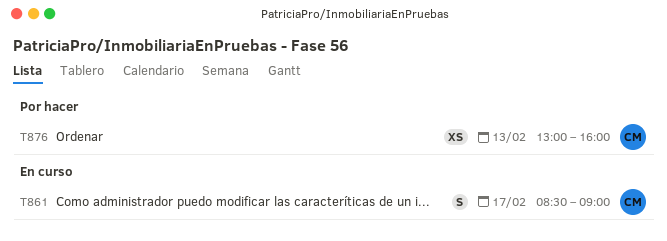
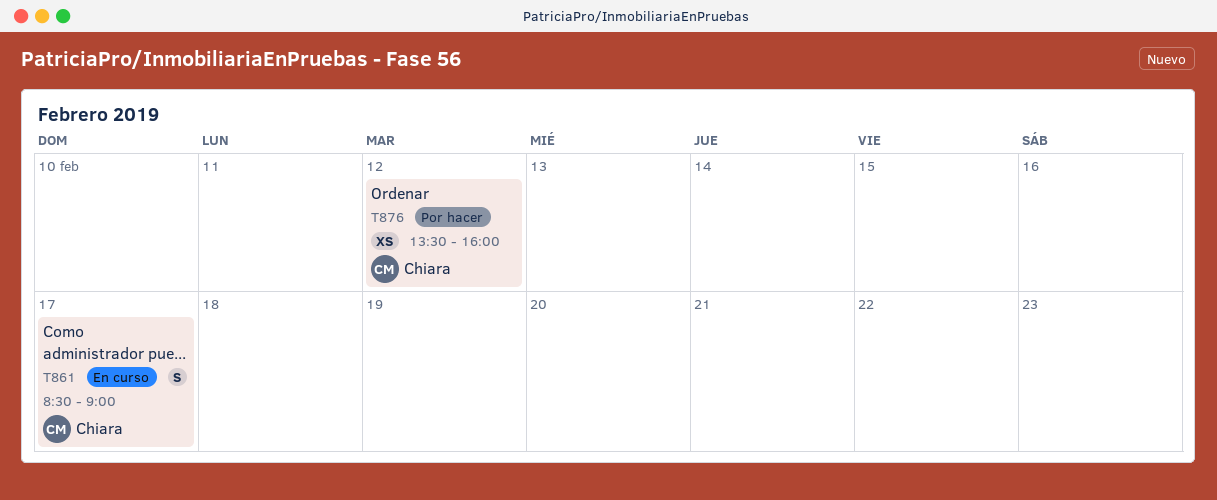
T876, day: Feb 13 -> Feb 12
T876, begins: 13:00 -> 13:30

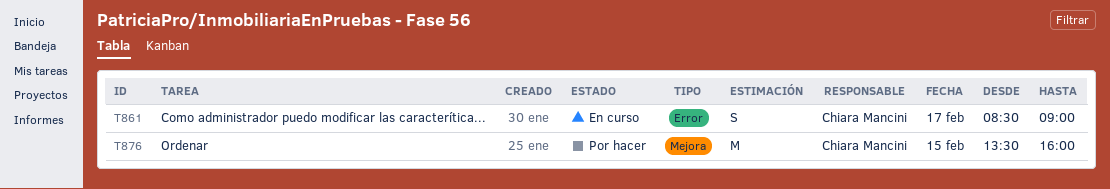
T876, estimate: XS -> M
T876, day: Feb 12 -> Feb 15

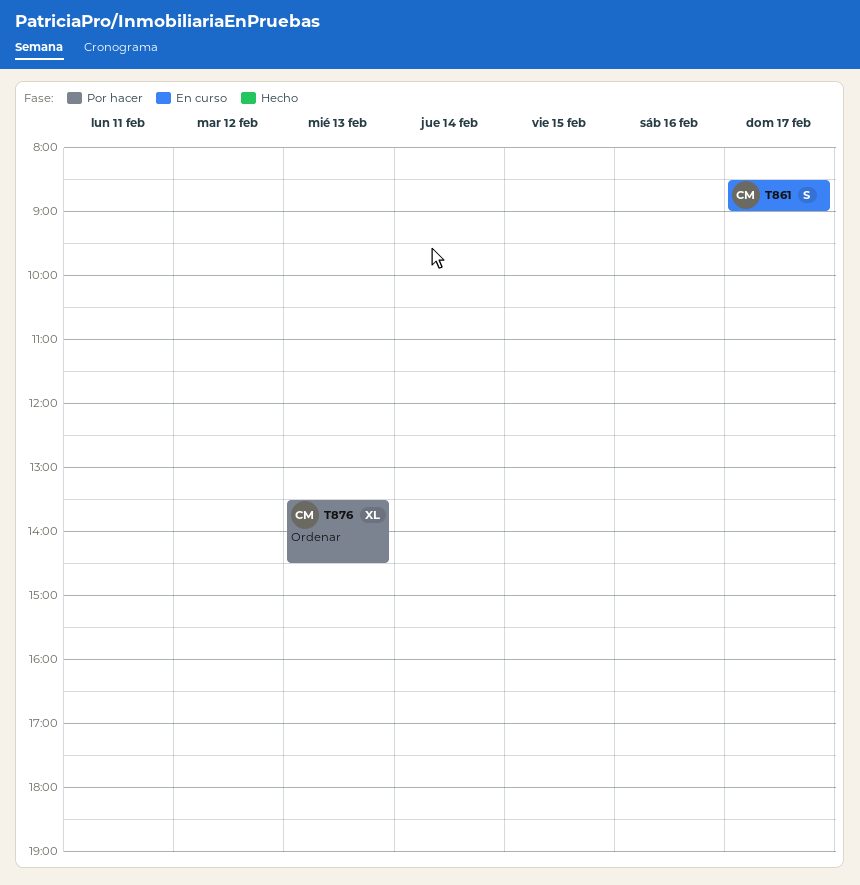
T876, estimate: M -> XL
T876, day: Feb 15 -> Feb 13
T876, ends: 16:00 -> 14:30

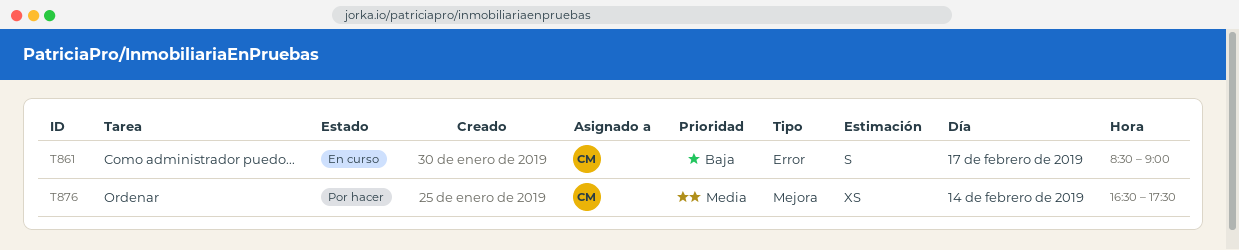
T876, estimate: XL -> XS
T876, day: Feb 13 -> Feb 14
T876, begins: 13:30 -> 16:30
T876, ends: 14:30 -> 17:30

